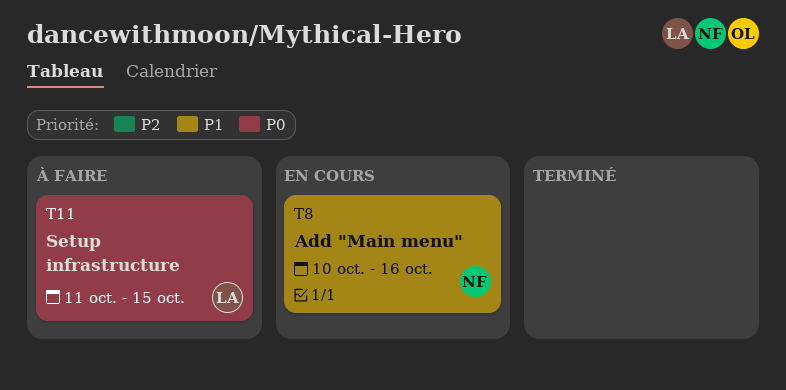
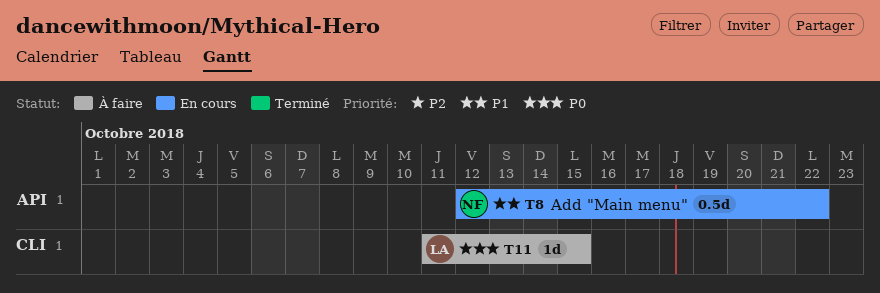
T8, start: Oct 10 -> Oct 12
T8, due: Oct 16 -> Oct 22

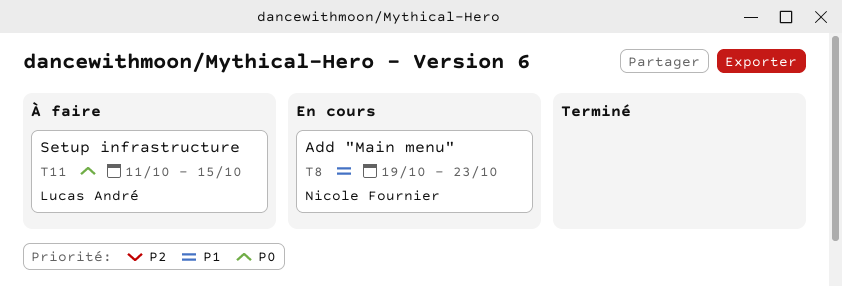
T8, start: Oct 12 -> Oct 19
T8, due: Oct 22 -> Oct 23

